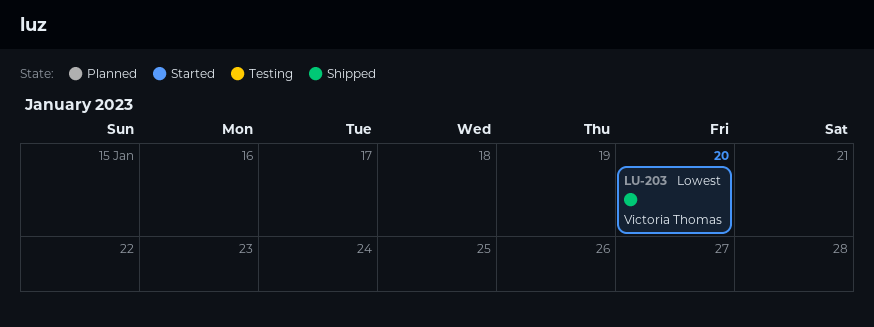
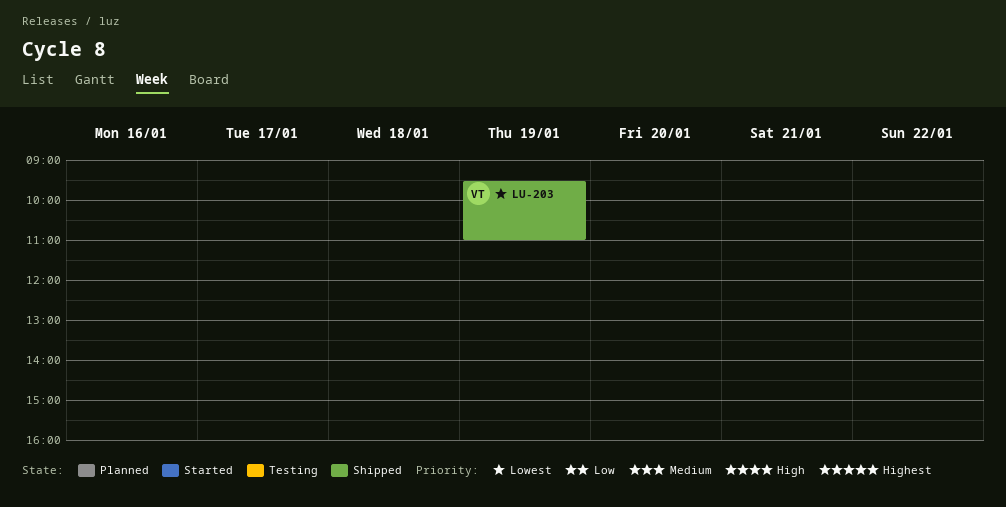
LU-203, day: Jan 20 -> Jan 19

